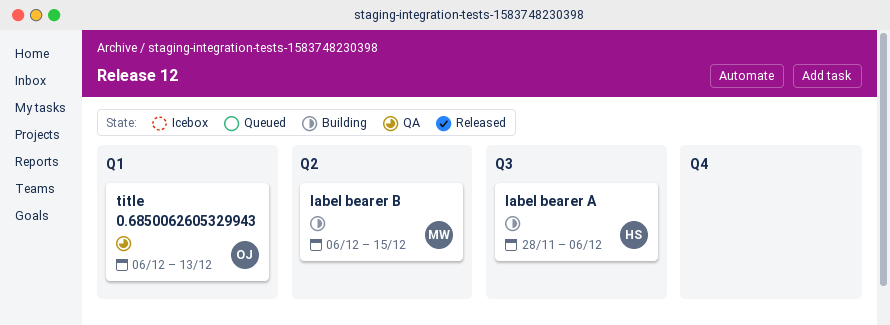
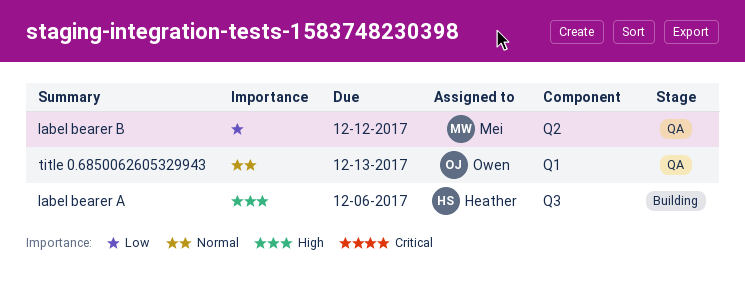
label bearer B, status: Building -> QA
label bearer B, due: Dec 15 -> Dec 12

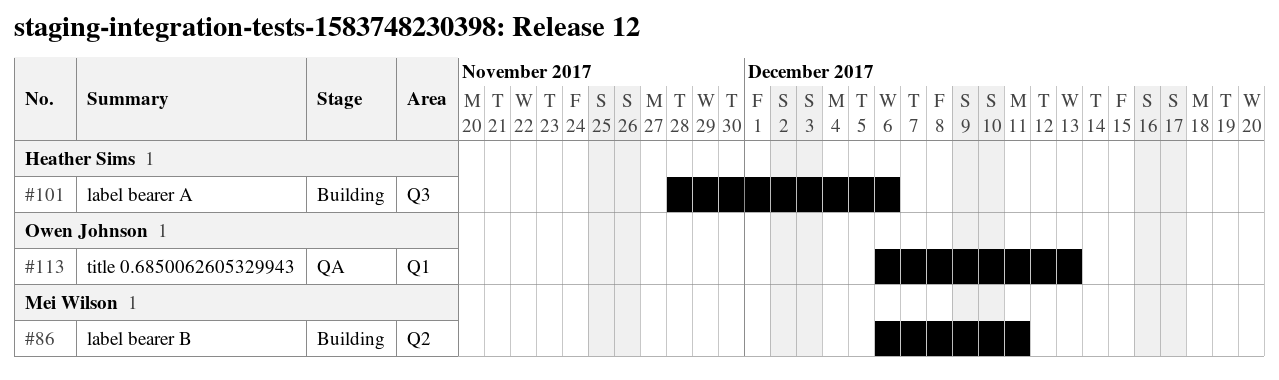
label bearer B, status: QA -> Building
label bearer B, due: Dec 12 -> Dec 11

